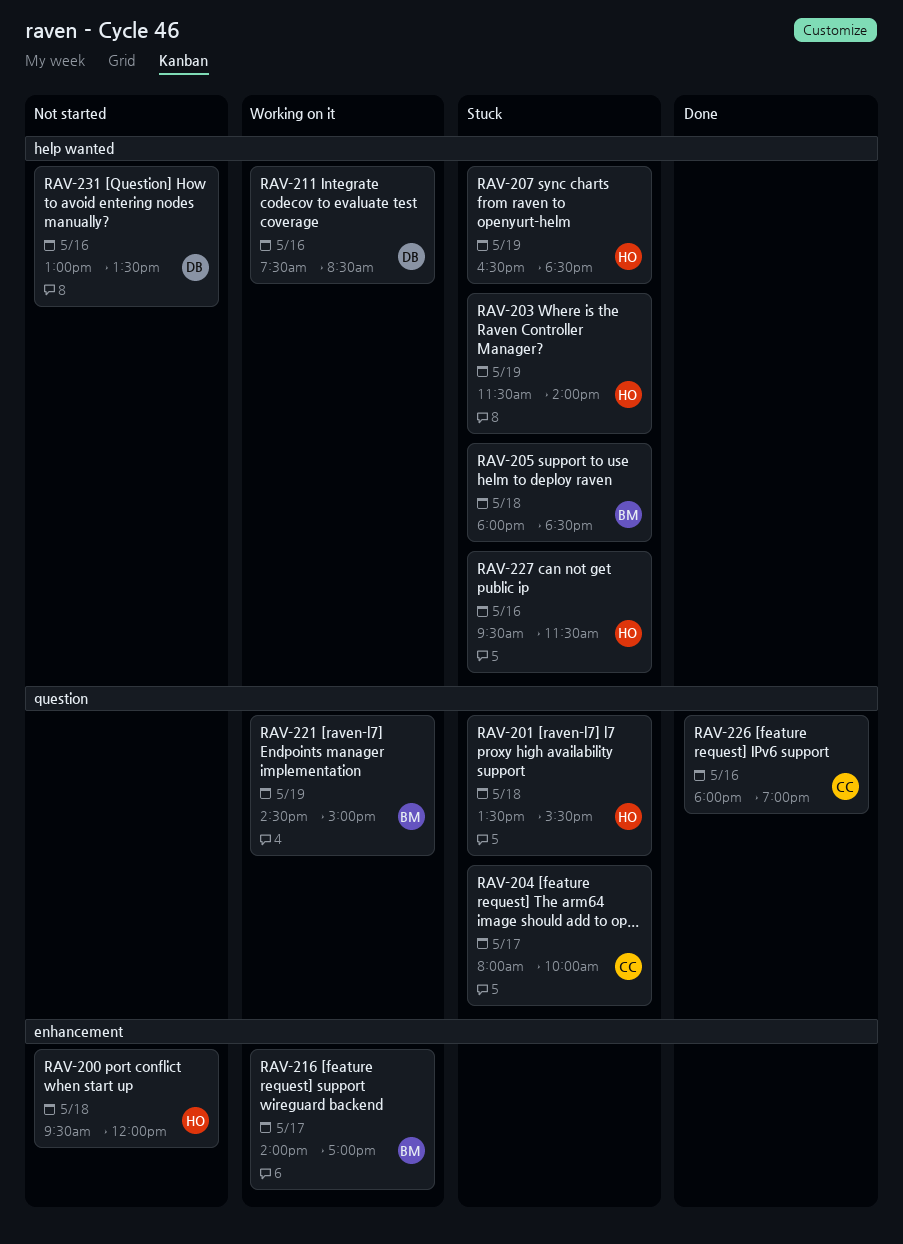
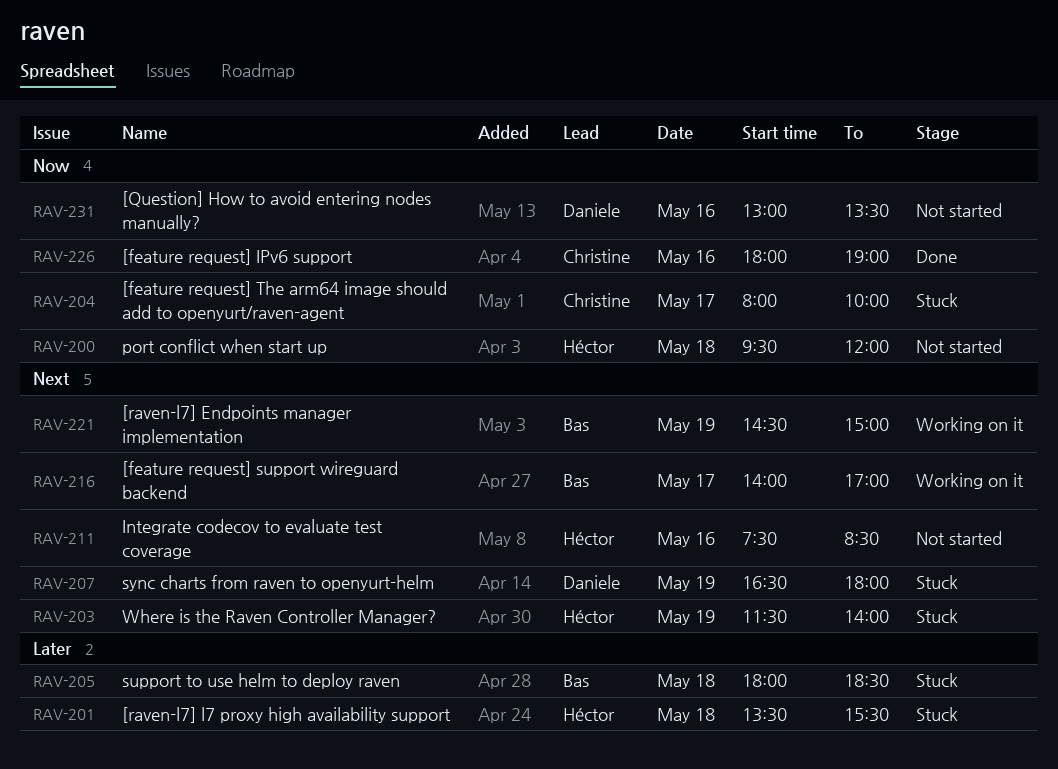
RAV-207, owner: Héctor -> Daniele
RAV-207, ends: 18:30 -> 18:00
RAV-211, status: Working on it -> Not started
RAV-211, owner: Daniele -> Héctor
RAV-227: present -> none

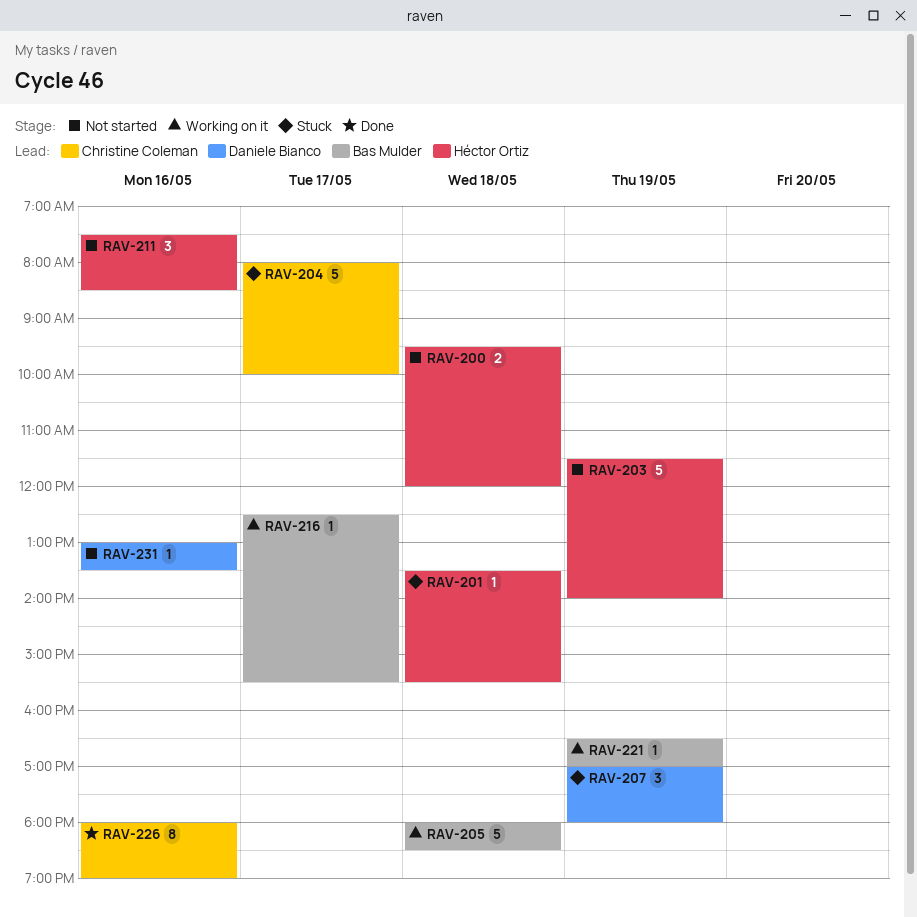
RAV-203, status: Stuck -> Not started
RAV-205, status: Stuck -> Working on it
RAV-207, begins: 16:30 -> 17:00
RAV-216, begins: 14:00 -> 12:30
RAV-216, ends: 17:00 -> 15:30
RAV-221, begins: 14:30 -> 16:30
RAV-221, ends: 15:00 -> 17:00

